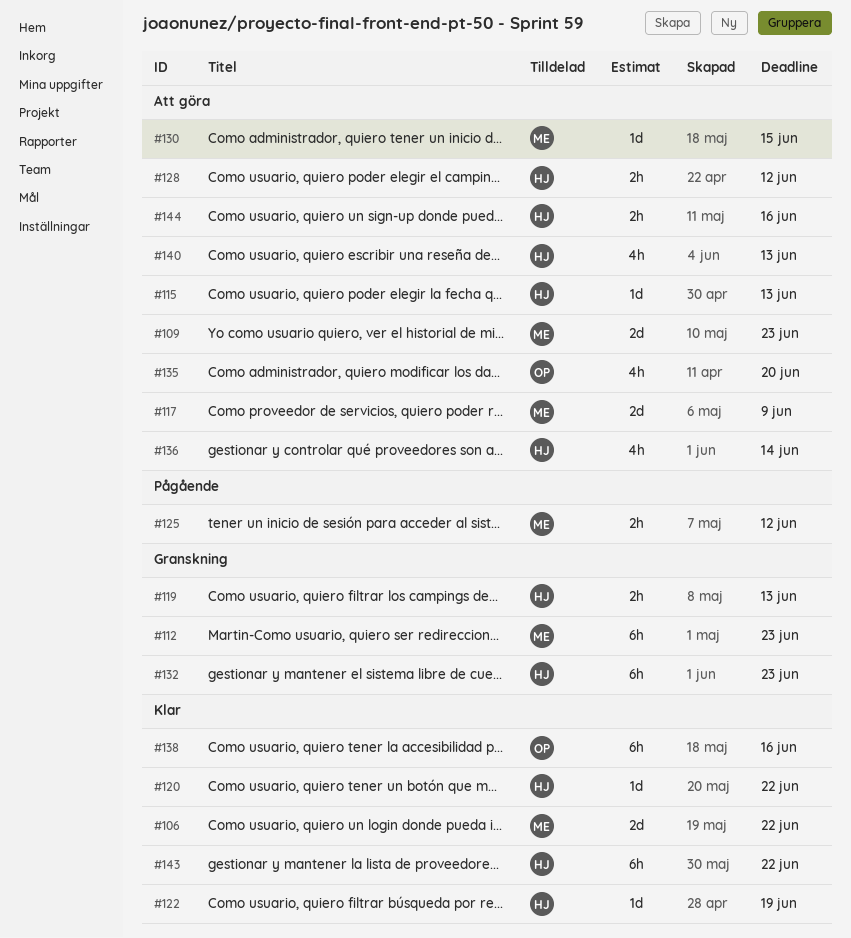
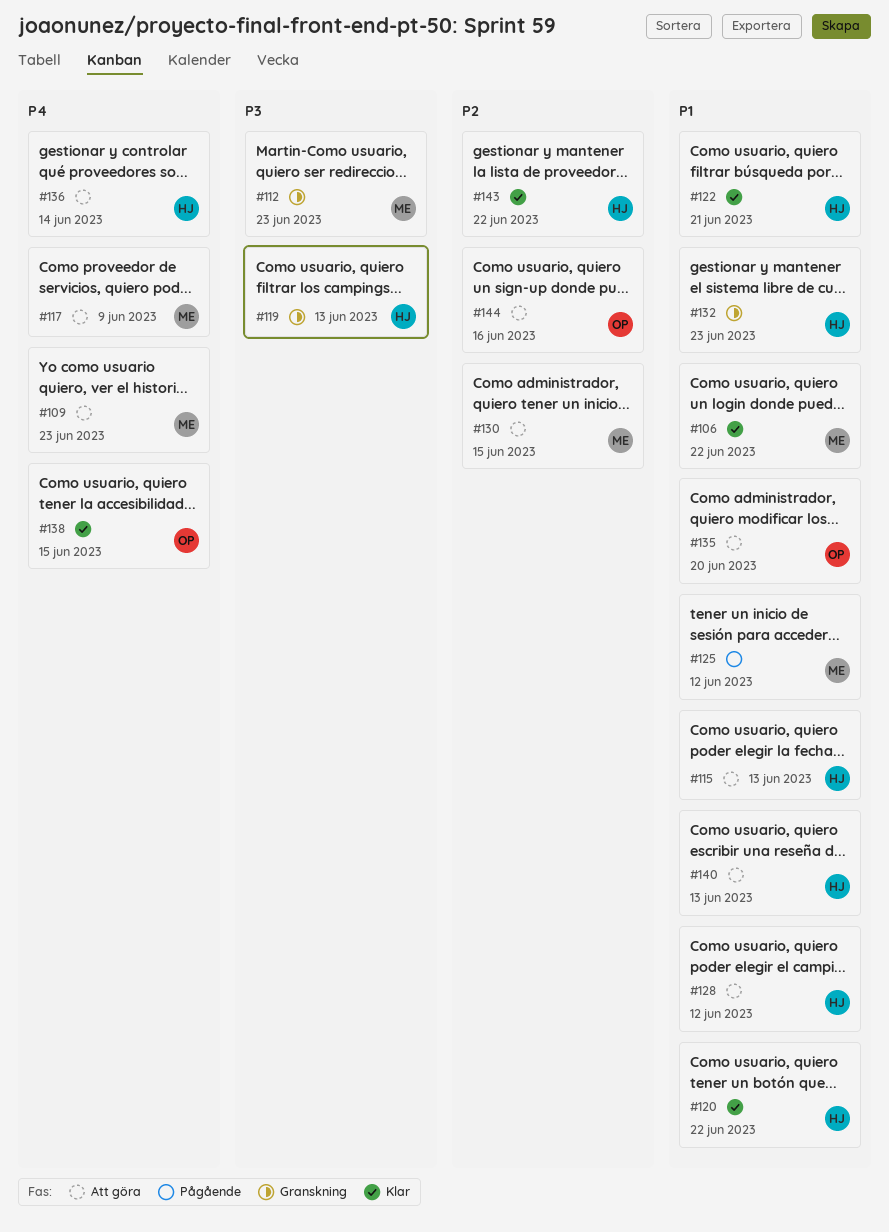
#122, due: Jun 19 -> Jun 21
#138, due: Jun 16 -> Jun 15
#144, owner: HJ -> OP

